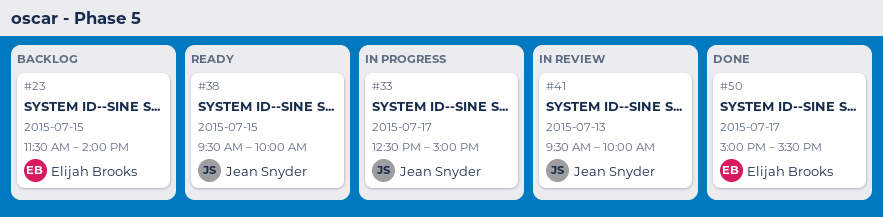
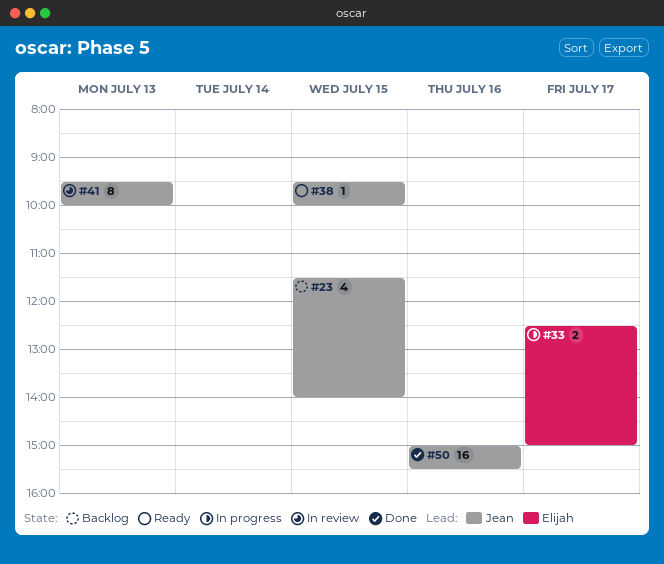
#23, owner: Elijah Brooks -> Jean Snyder
#33, owner: Jean Snyder -> Elijah Brooks
#50, owner: Elijah Brooks -> Jean Snyder
#50, day: Jul 17 -> Jul 16

